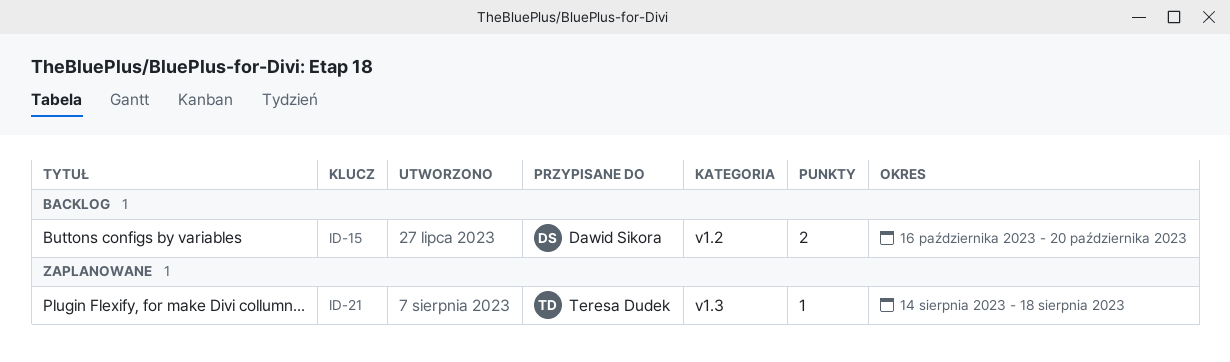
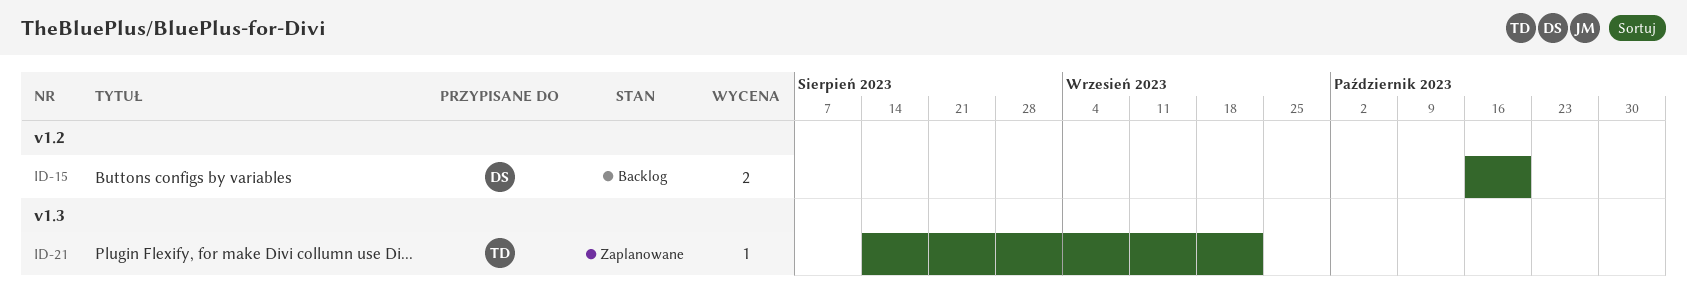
ID-21, due: Aug 18 -> Sep 22

